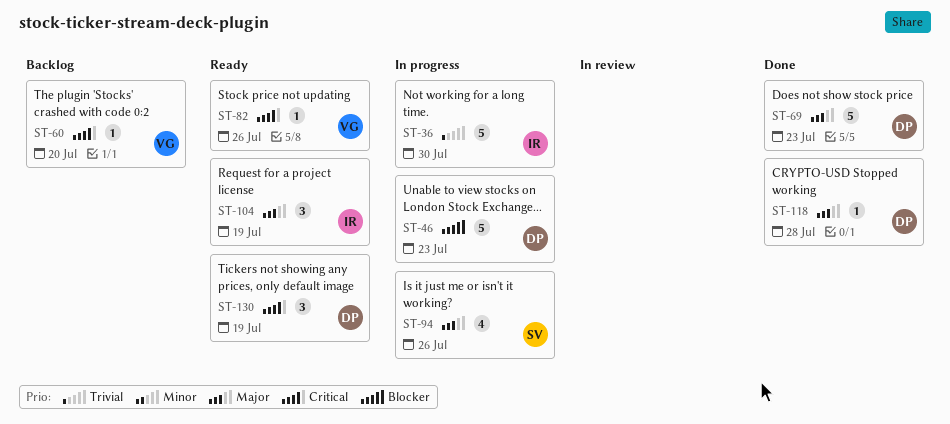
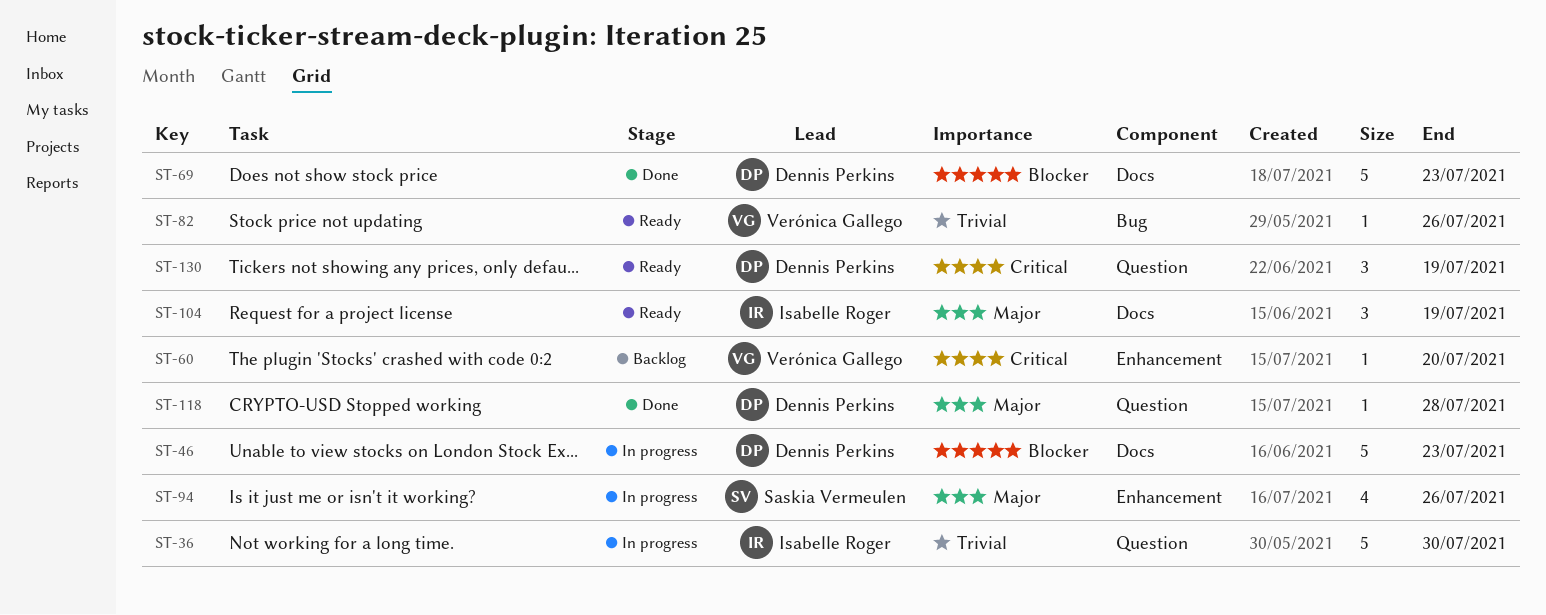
ST-69, priority: Major -> Blocker
ST-82, priority: Critical -> Trivial

